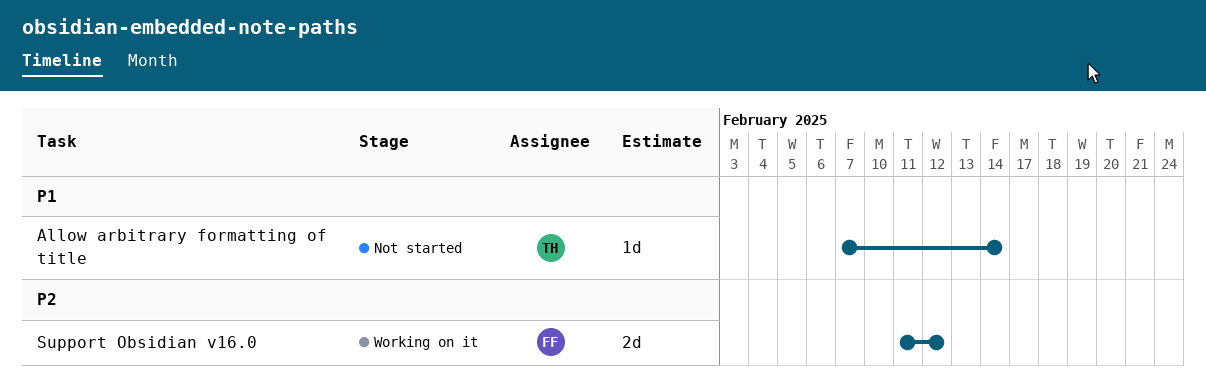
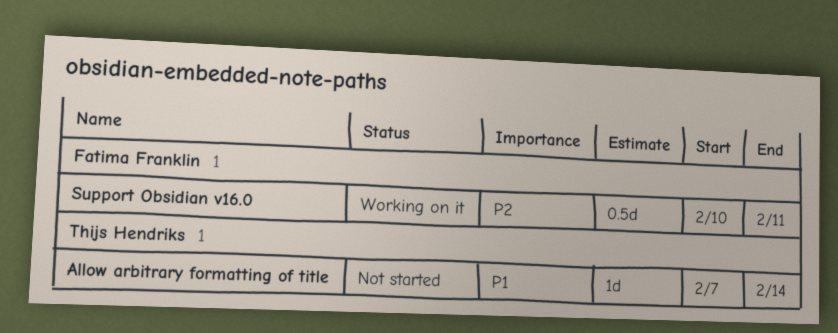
Support Obsidian v16.0, estimate: 2d -> 0.5d
Support Obsidian v16.0, start: Feb 11 -> Feb 10
Support Obsidian v16.0, due: Feb 12 -> Feb 11

